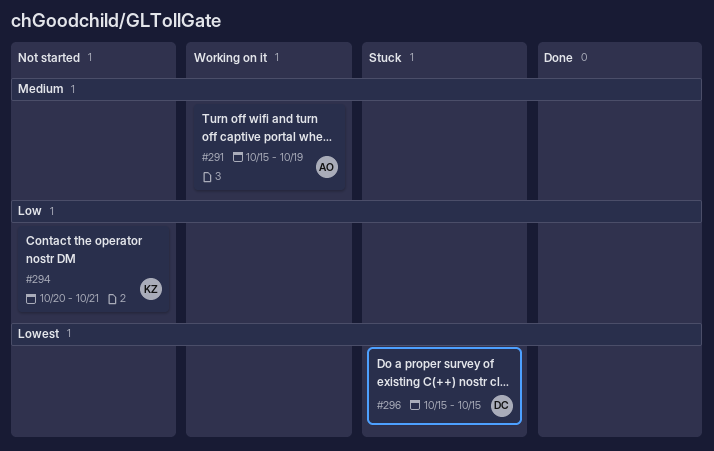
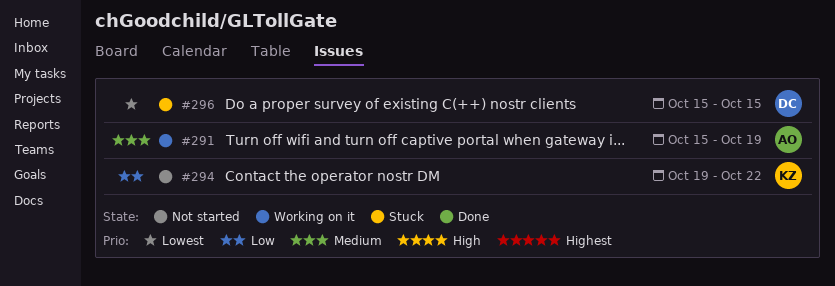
#294, start: Oct 20 -> Oct 19
#294, due: Oct 21 -> Oct 22

